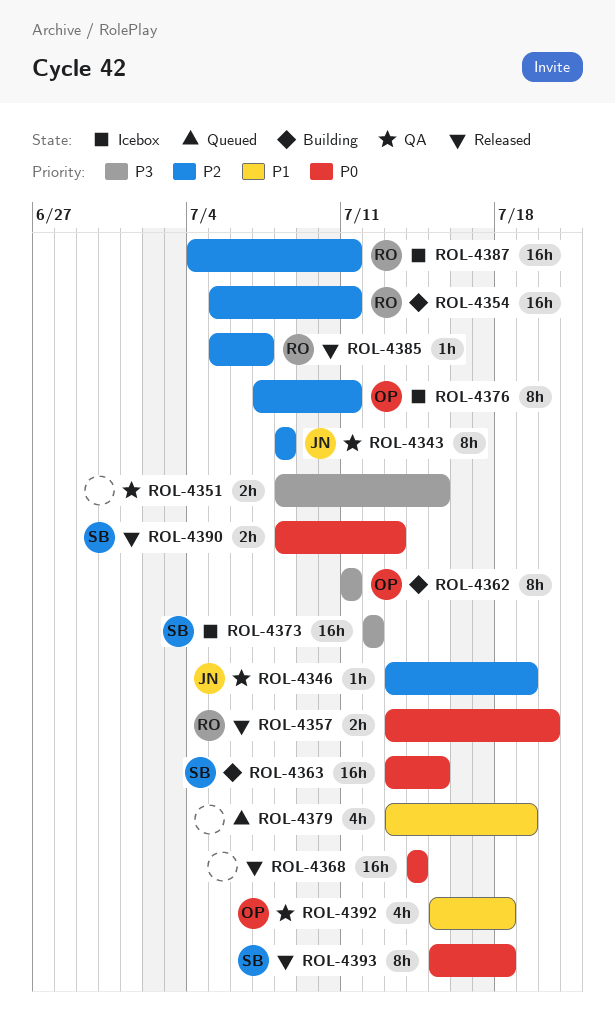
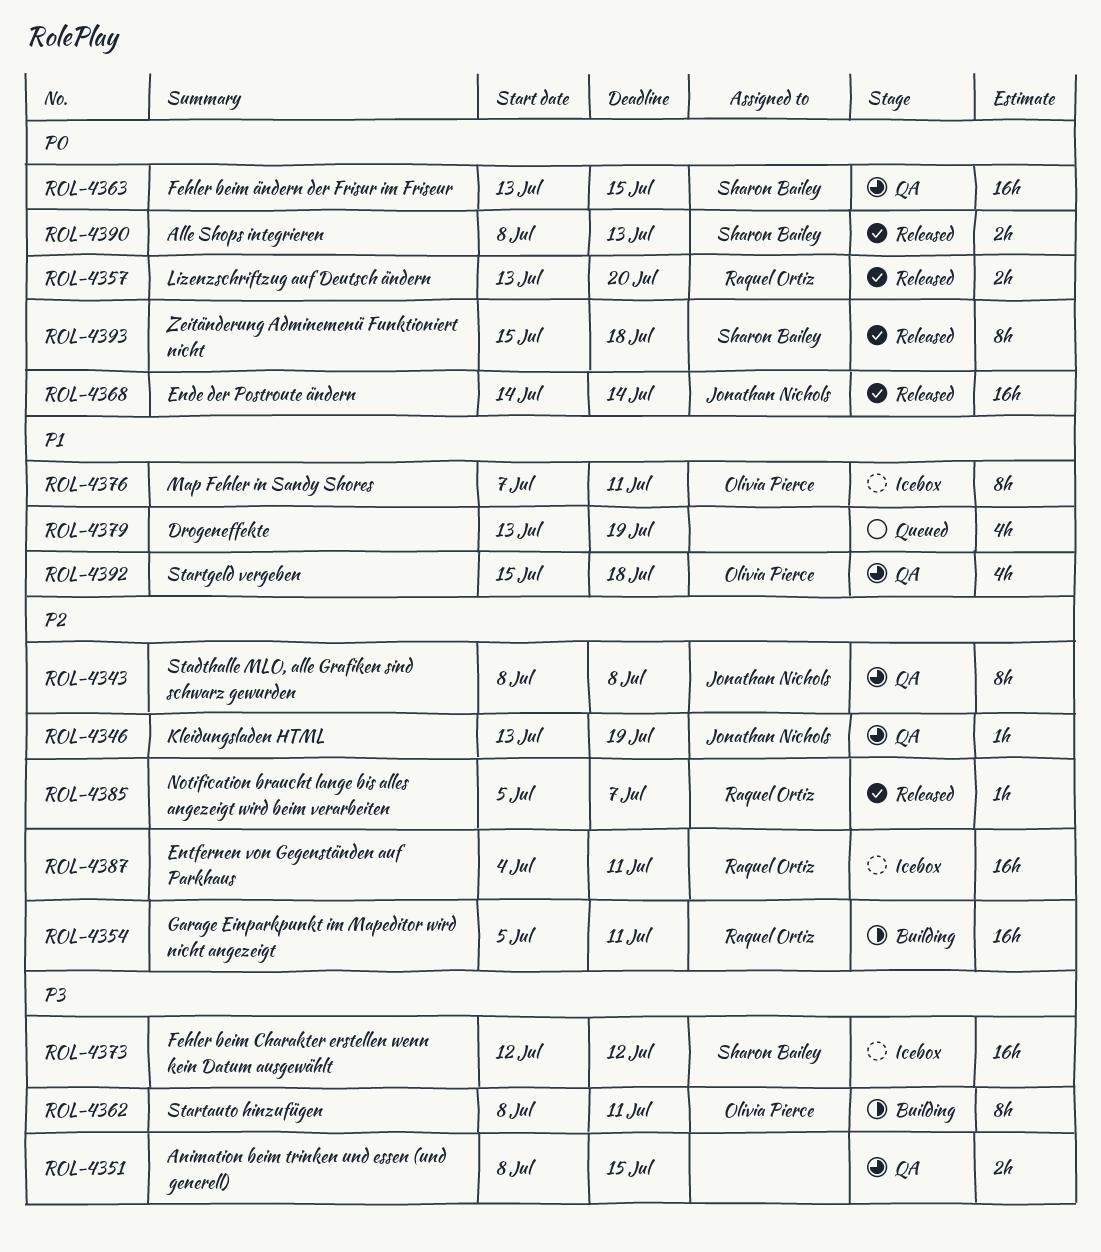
ROL-4362, start: Jul 11 -> Jul 8
ROL-4363, status: Building -> QA
ROL-4368, owner: none -> Jonathan Nichols
ROL-4376, priority: P2 -> P1

